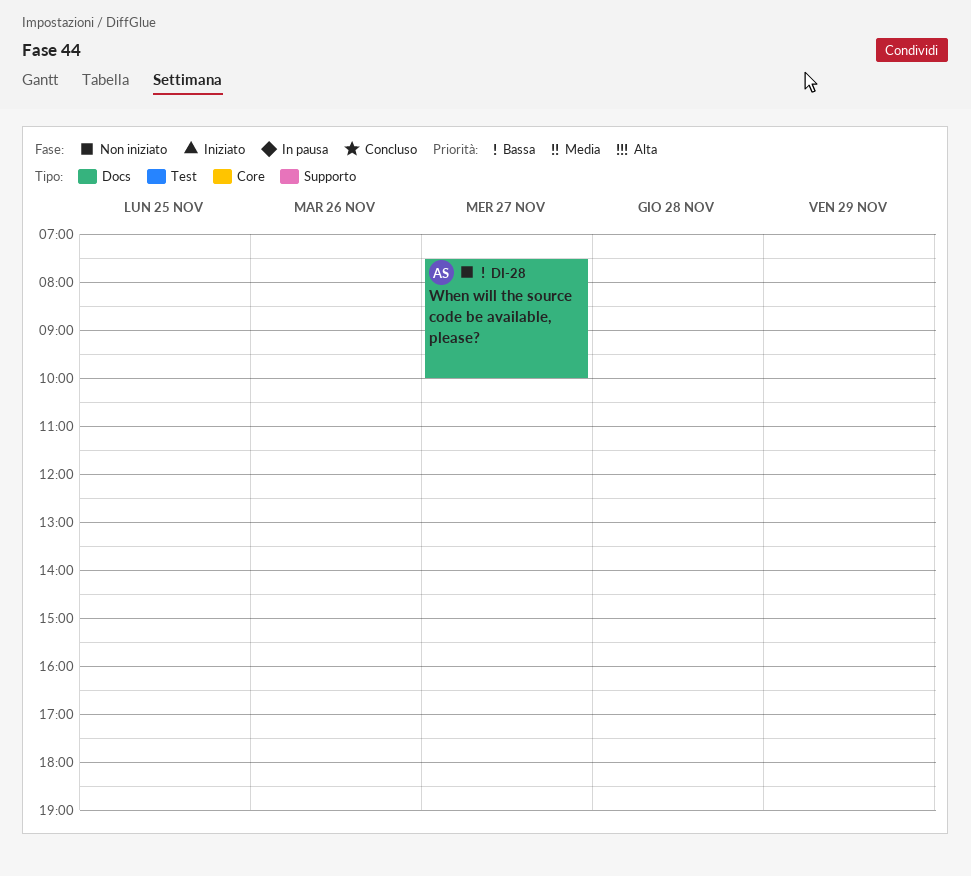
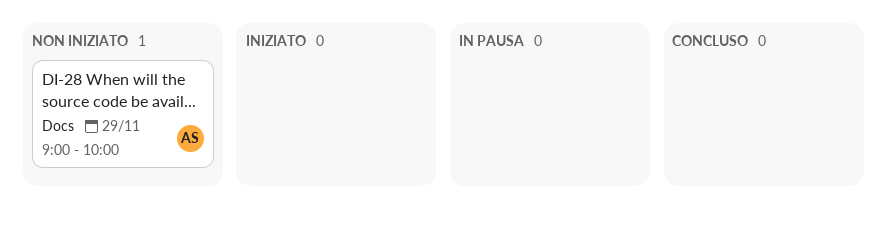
DI-28, day: Nov 27 -> Nov 29
DI-28, begins: 07:30 -> 09:00

